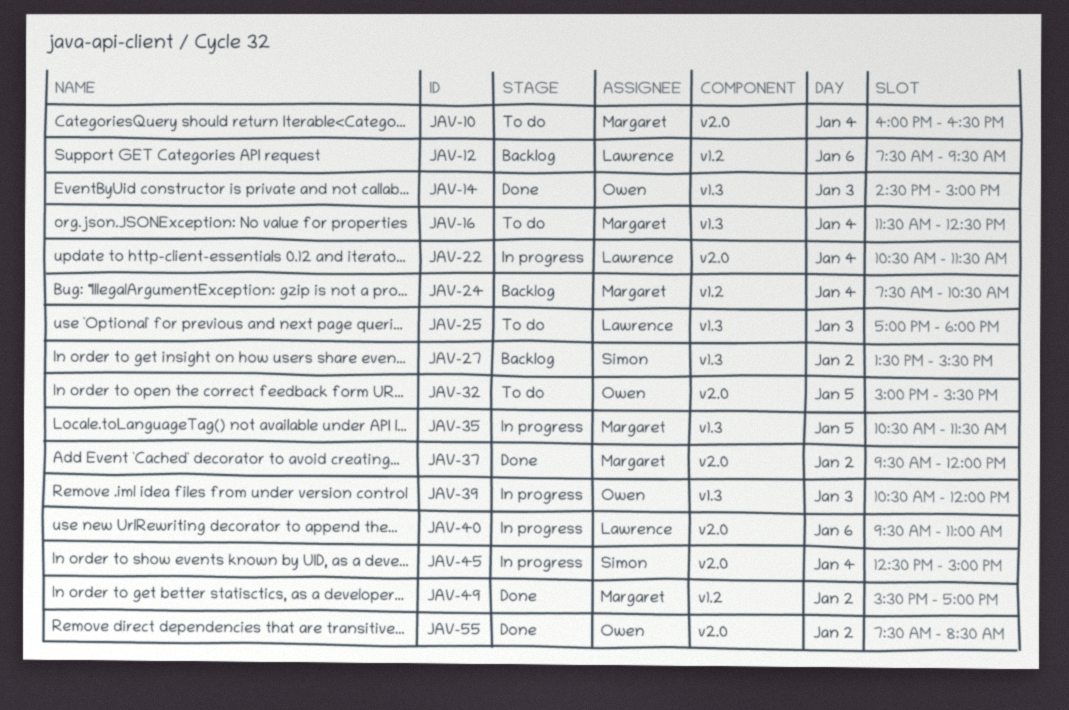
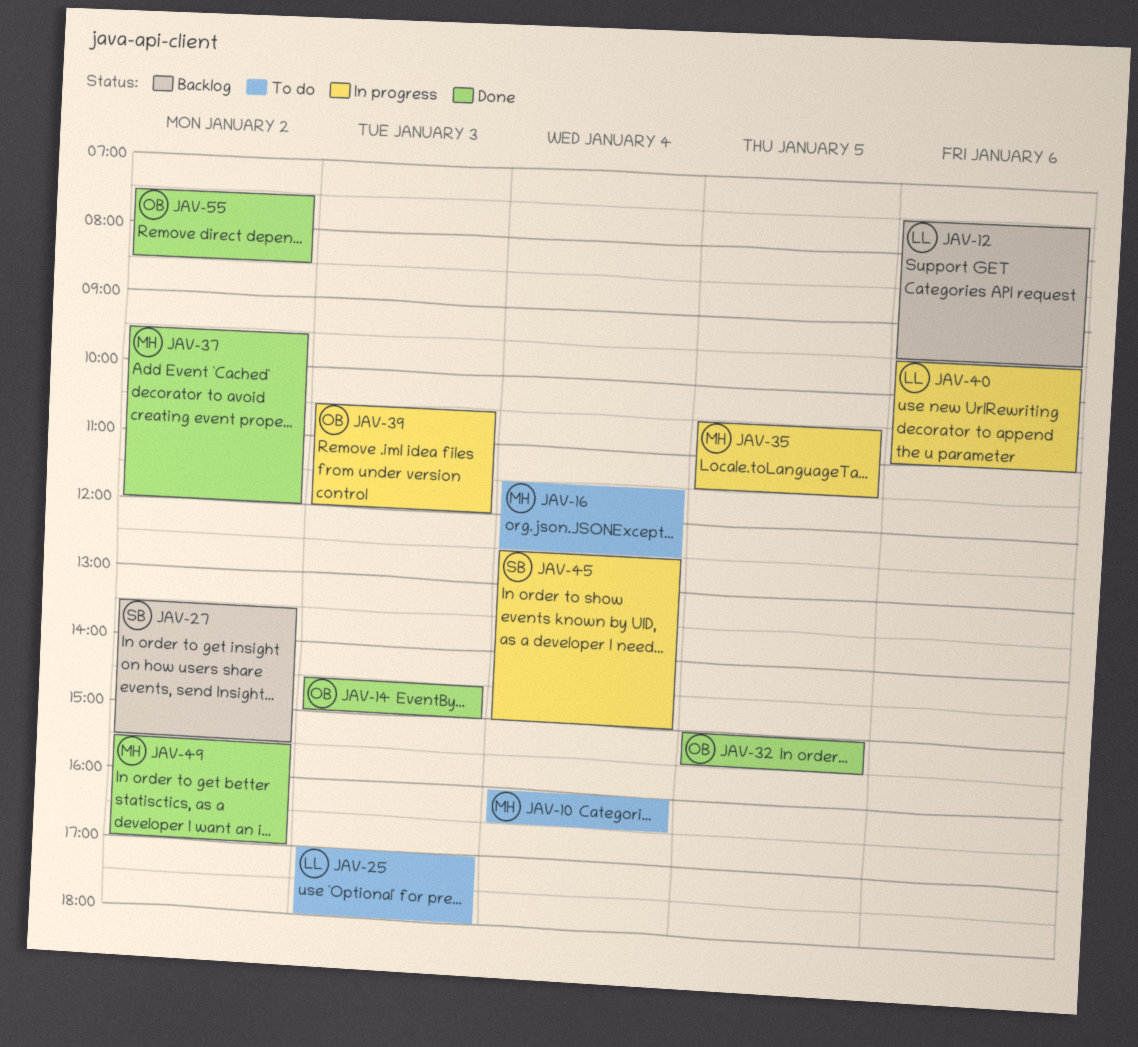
JAV-22: present -> none
JAV-24: present -> none
JAV-32, status: To do -> Done

